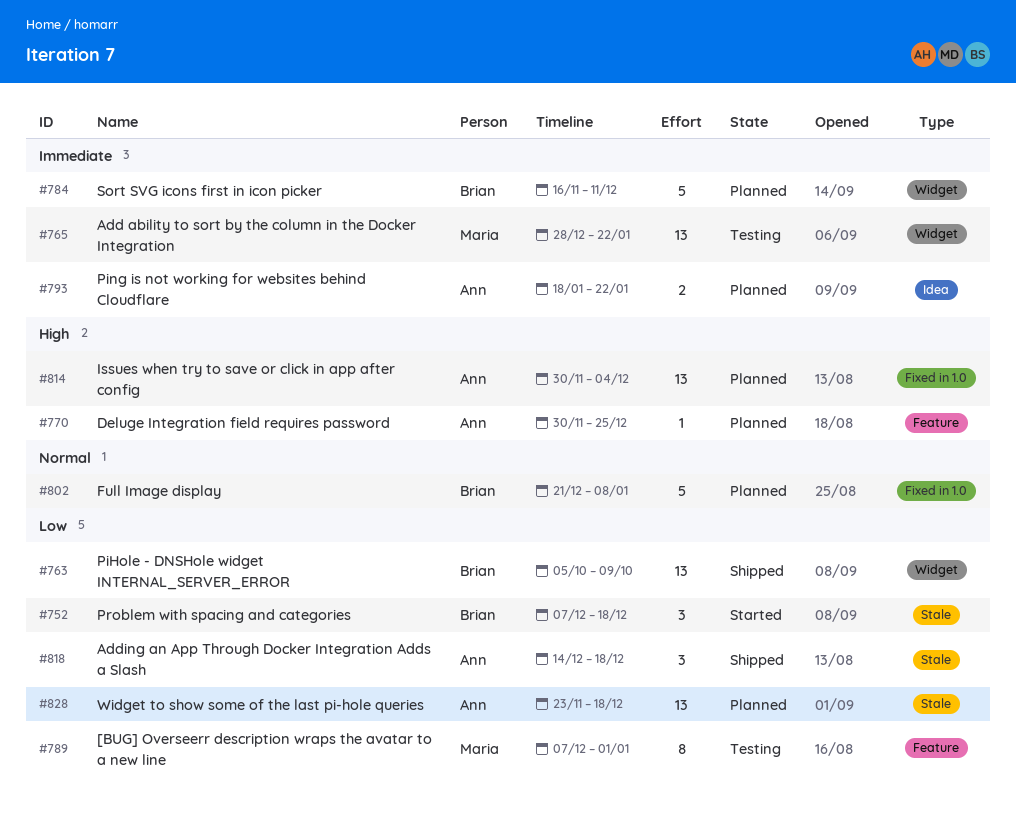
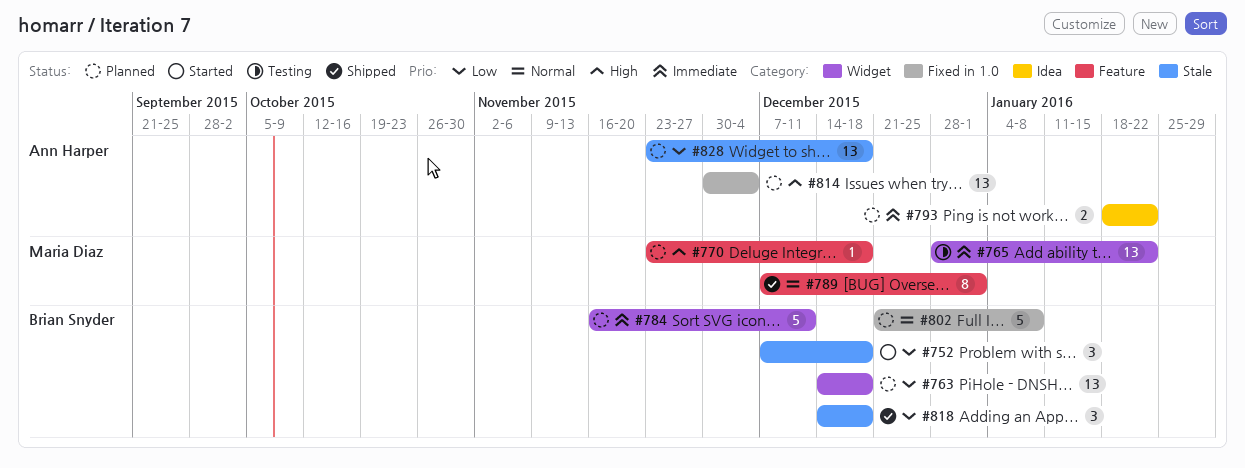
#763, status: Shipped -> Planned
#763, start: Oct 5 -> Dec 14
#763, due: Oct 9 -> Dec 18
#770, owner: Ann Harper -> Maria Diaz
#770, start: Nov 30 -> Nov 23
#770, due: Dec 25 -> Dec 18
#789, status: Testing -> Shipped
#789, priority: Low -> Normal
#818, owner: Ann Harper -> Brian Snyder

